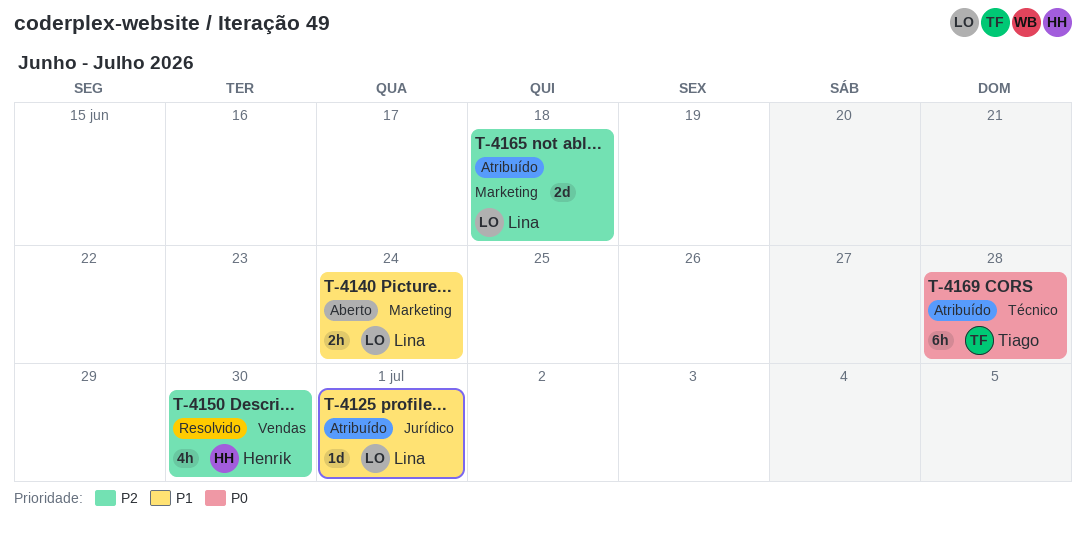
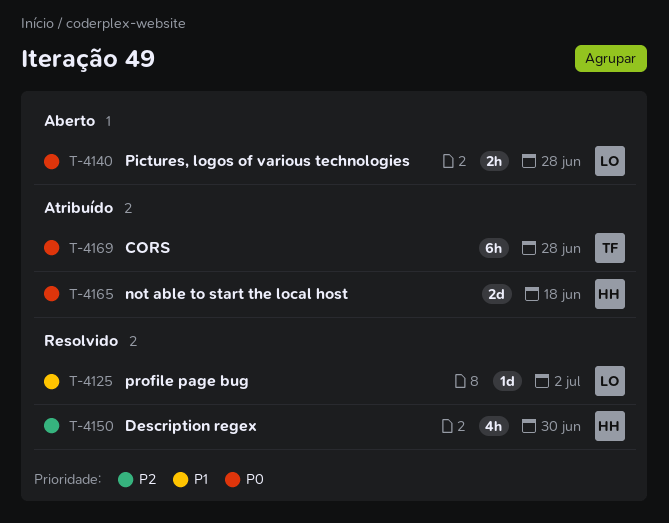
T-4125, status: Atribuído -> Resolvido
T-4125, due: Jul 1 -> Jul 2
T-4140, priority: P1 -> P0
T-4140, due: Jun 24 -> Jun 28
T-4165, owner: Lina -> Henrik
T-4165, priority: P2 -> P0

